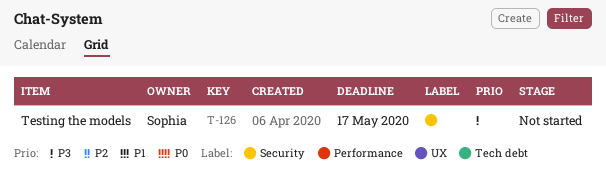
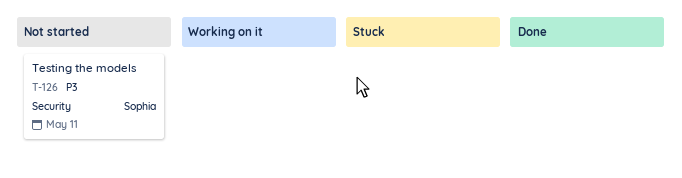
T-126, due: May 17 -> May 11

